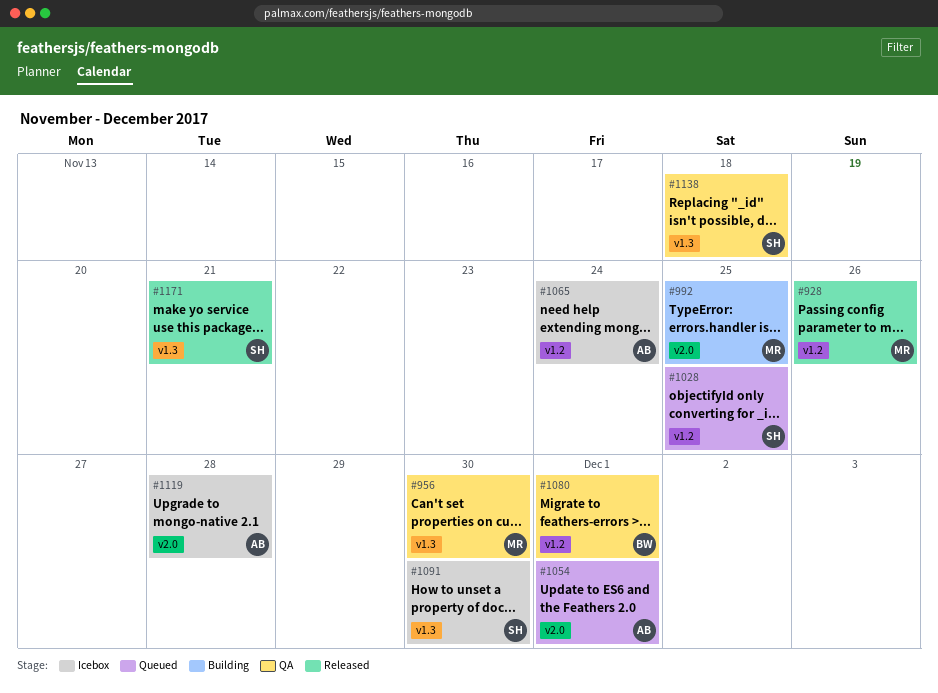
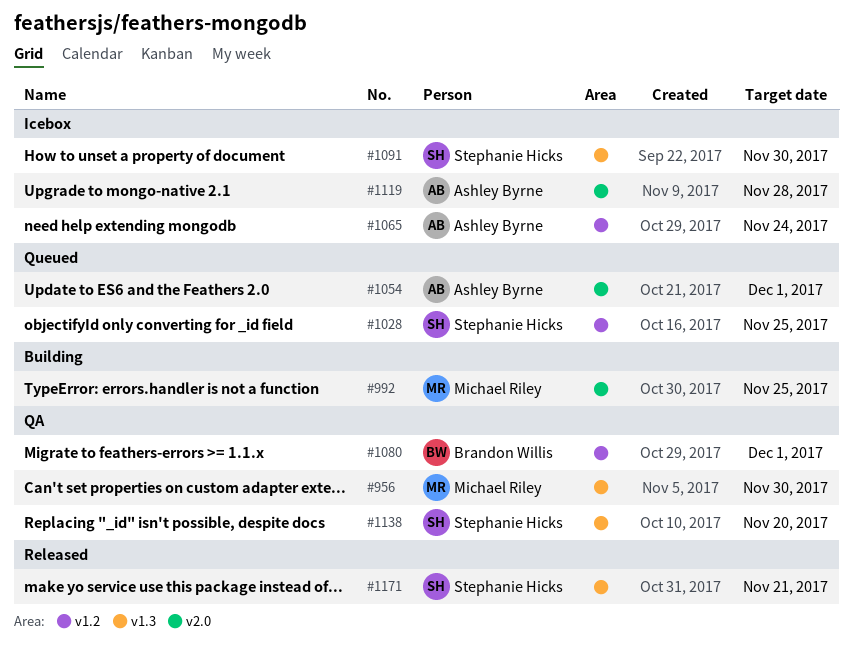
#928: present -> none
#1138, due: Nov 18 -> Nov 20

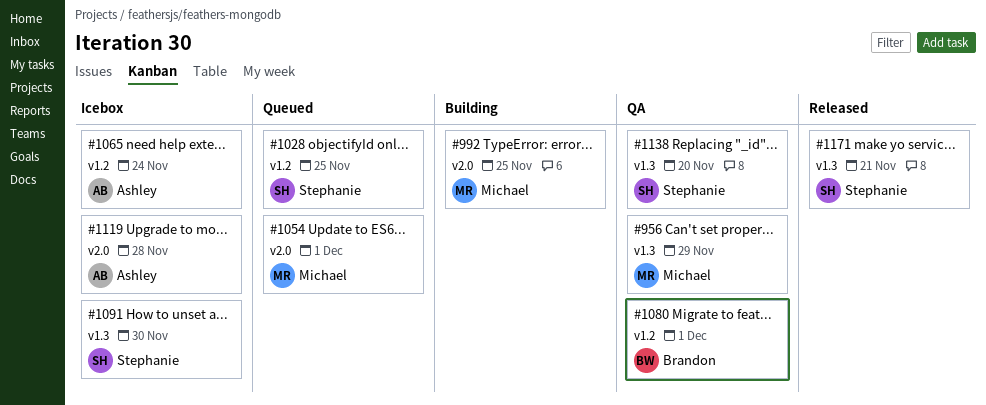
#956, due: Nov 30 -> Nov 29
#1054, owner: Ashley Byrne -> Michael Riley

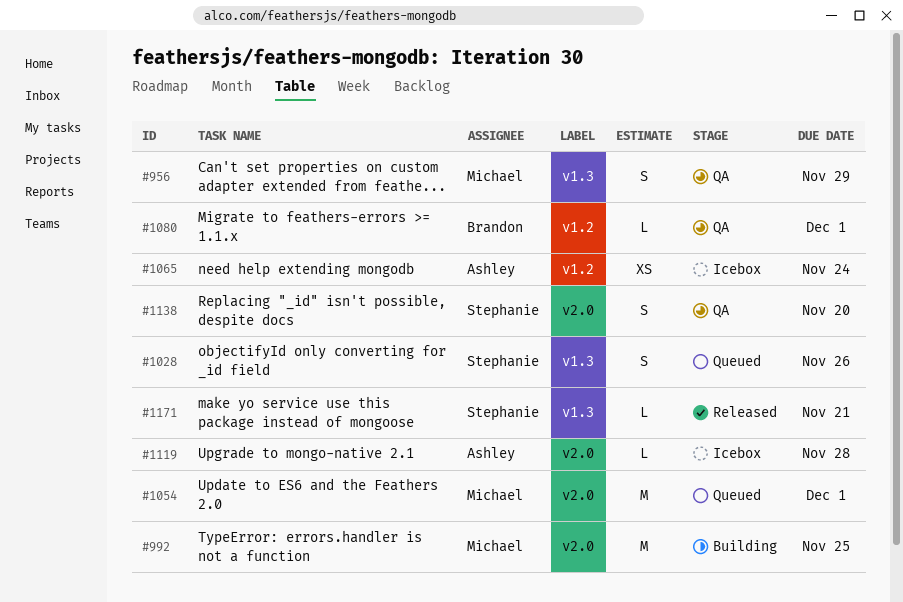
#1028, label: v1.2 -> v1.3
#1028, due: Nov 25 -> Nov 26
#1091: present -> none
#1138, label: v1.3 -> v2.0

